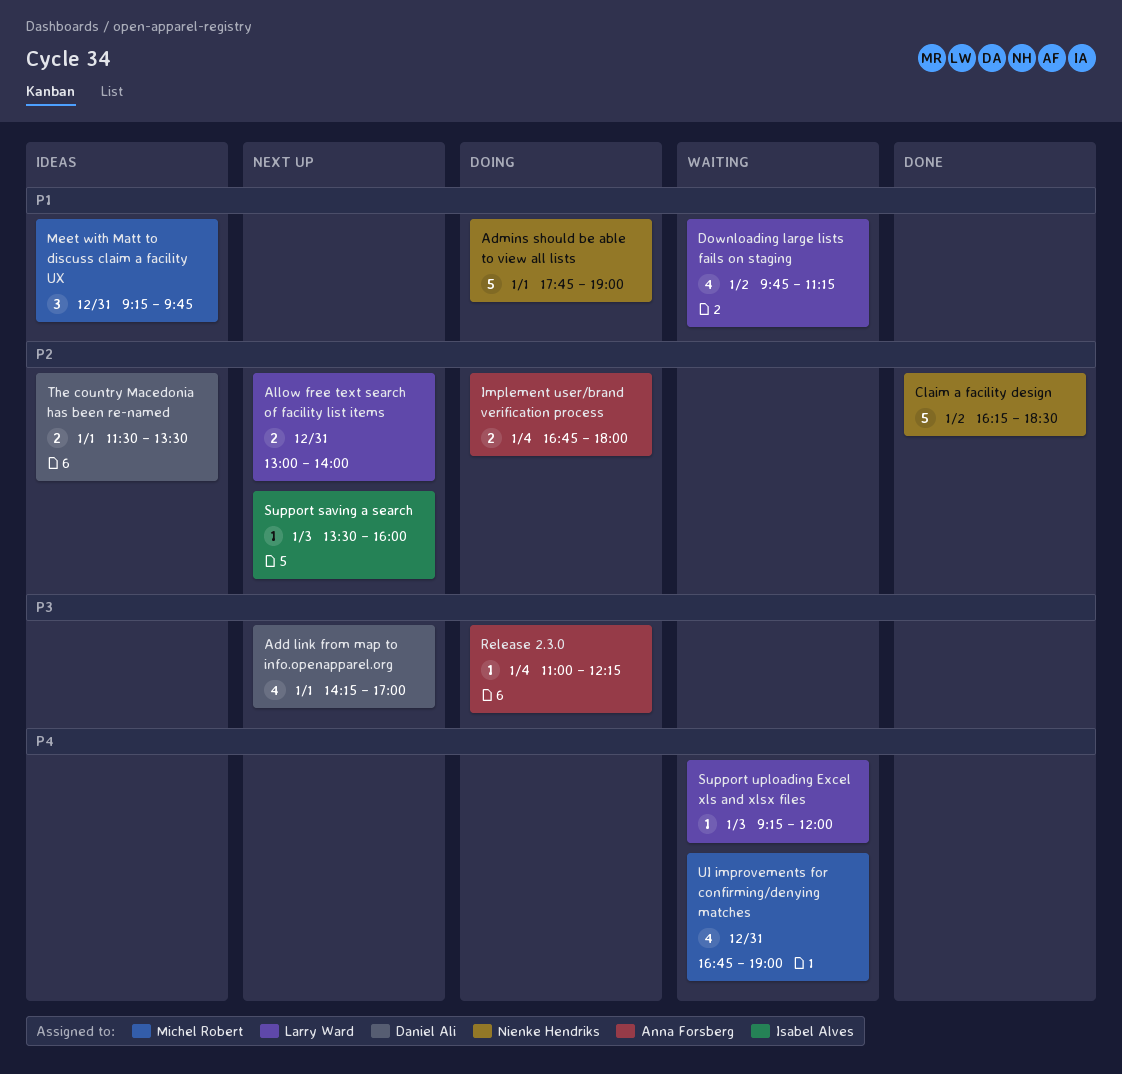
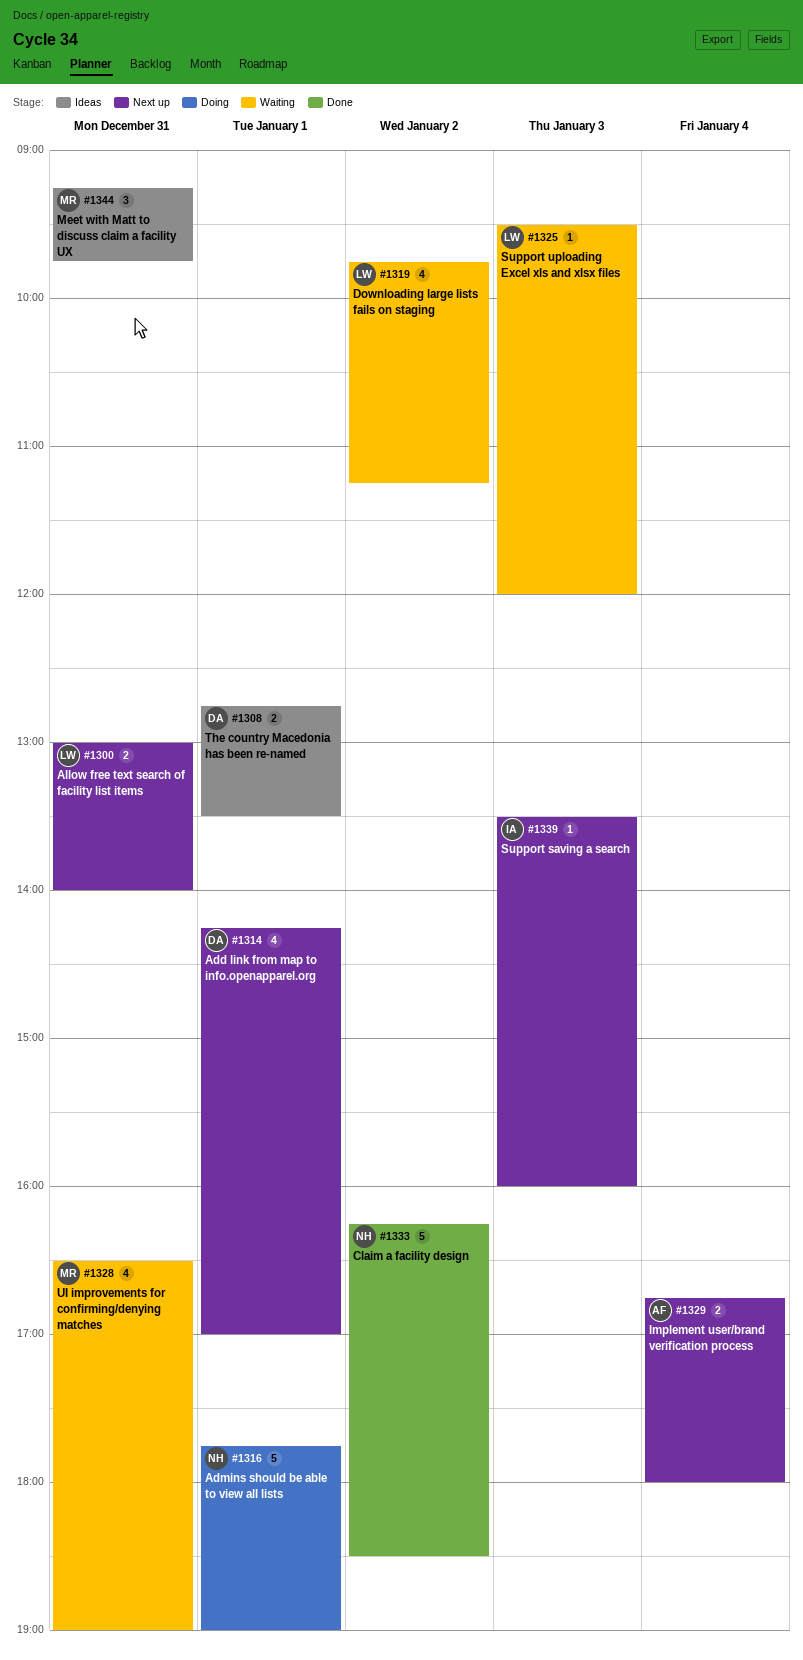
Implement user/brand verification process, status: Doing -> Next up
Release 2.3.0: present -> none
Support uploading Excel xls and xlsx files, begins: 09:15 -> 09:30
The country Macedonia has been re-named, begins: 11:30 -> 12:45
UI improvements for confirming/denying matches, begins: 16:45 -> 16:30

